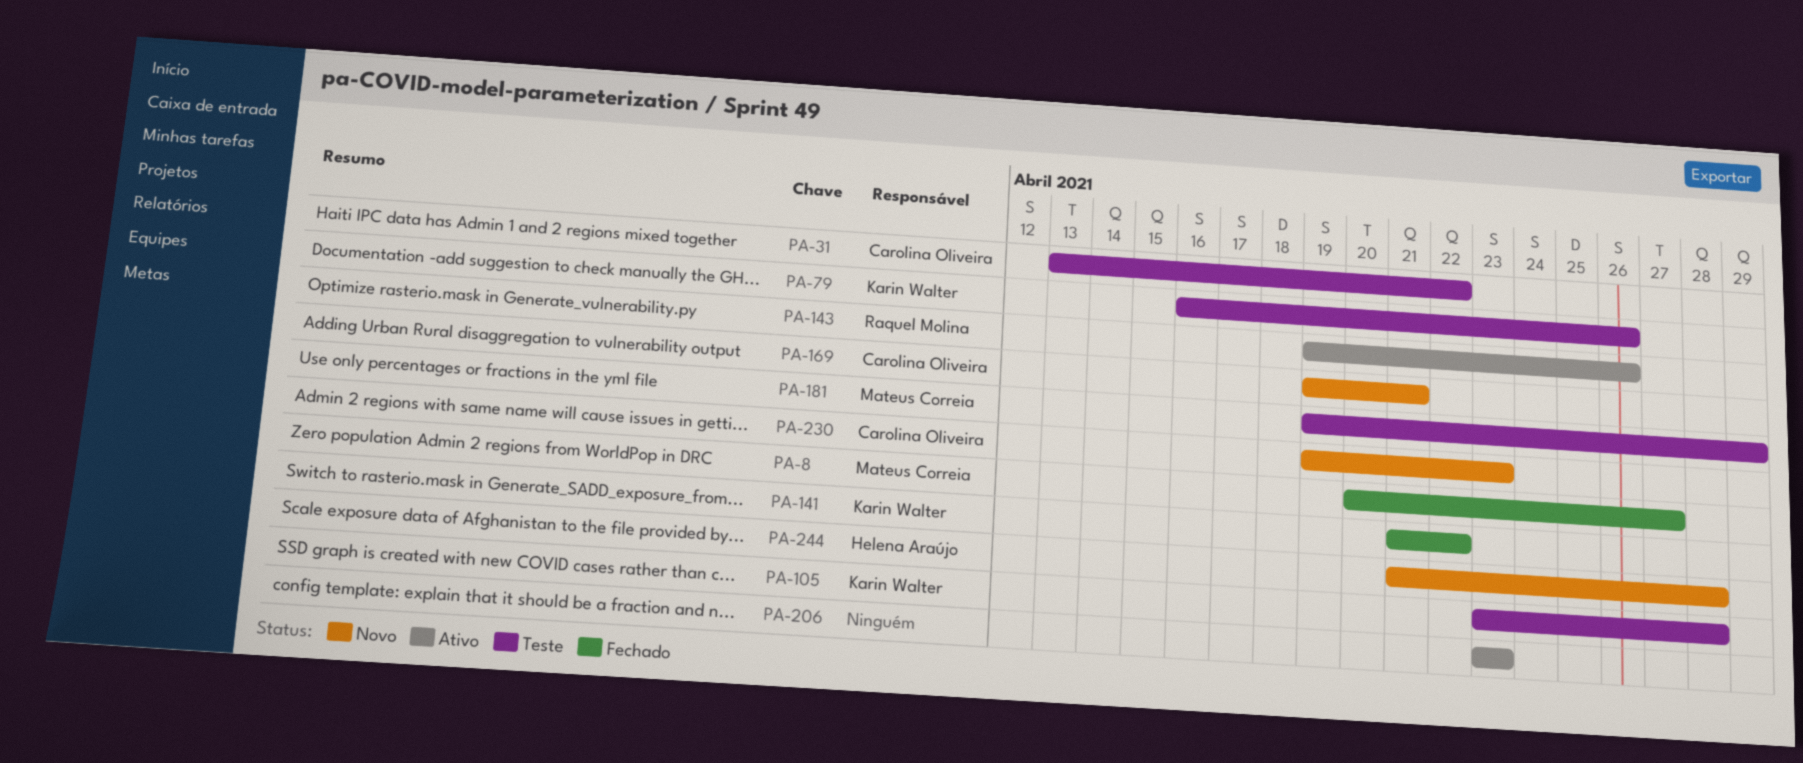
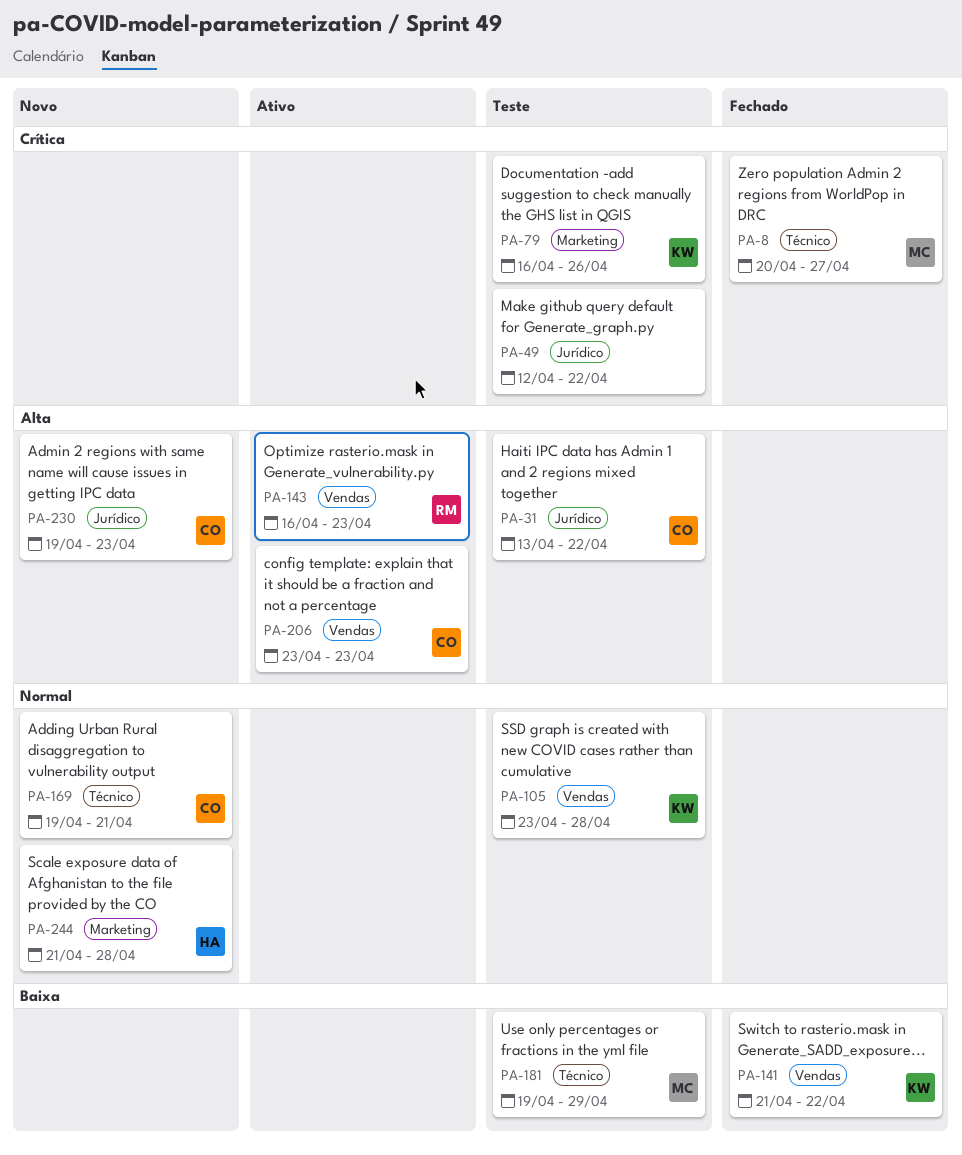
PA-49: none -> present
PA-143, start: Apr 19 -> Apr 16
PA-143, due: Apr 26 -> Apr 23
PA-206, owner: none -> Carolina Oliveira

